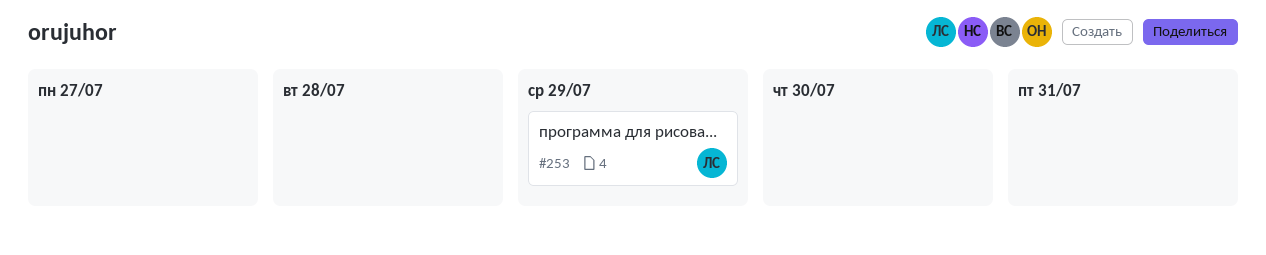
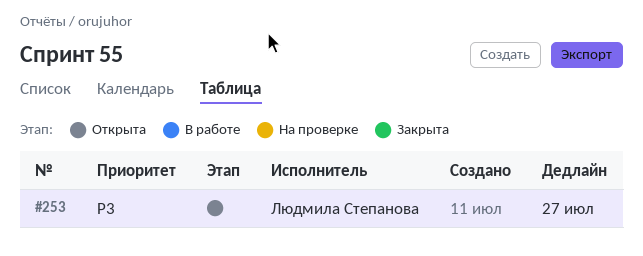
#253, due: Jul 29 -> Jul 27

